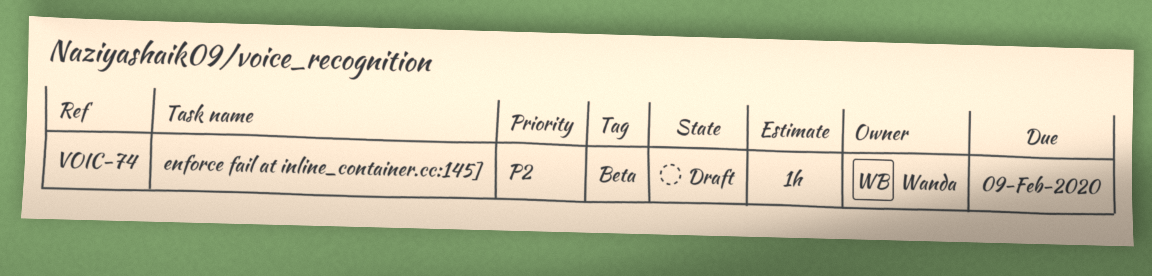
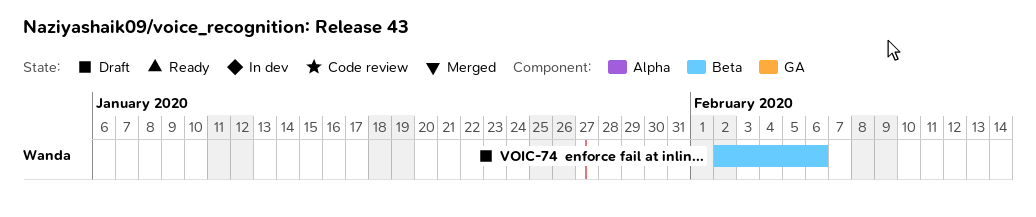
VOIC-74, due: Feb 9 -> Feb 6

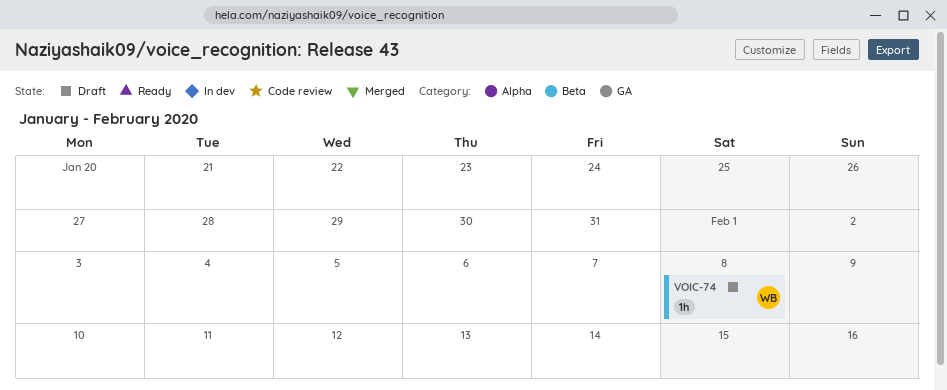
VOIC-74, due: Feb 6 -> Feb 8

